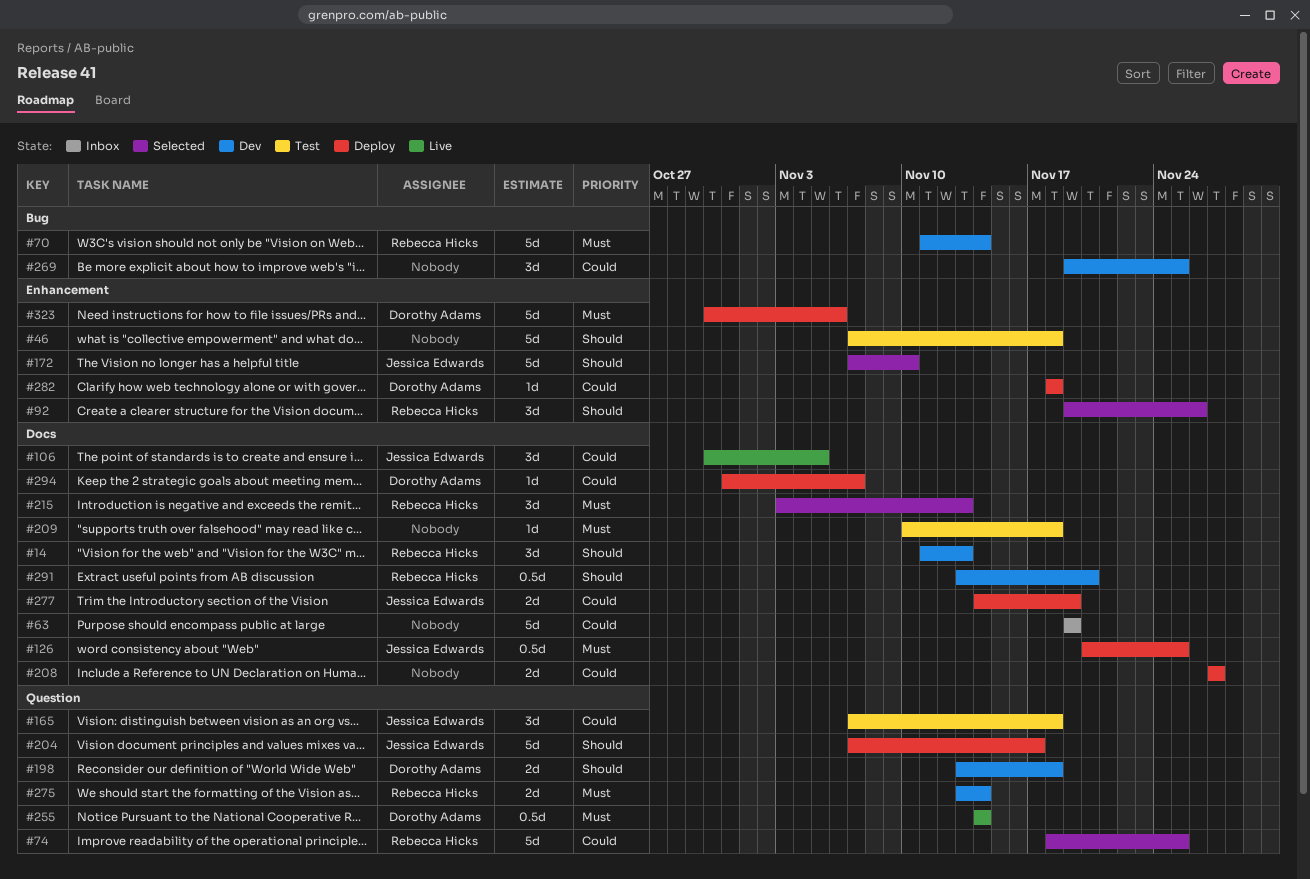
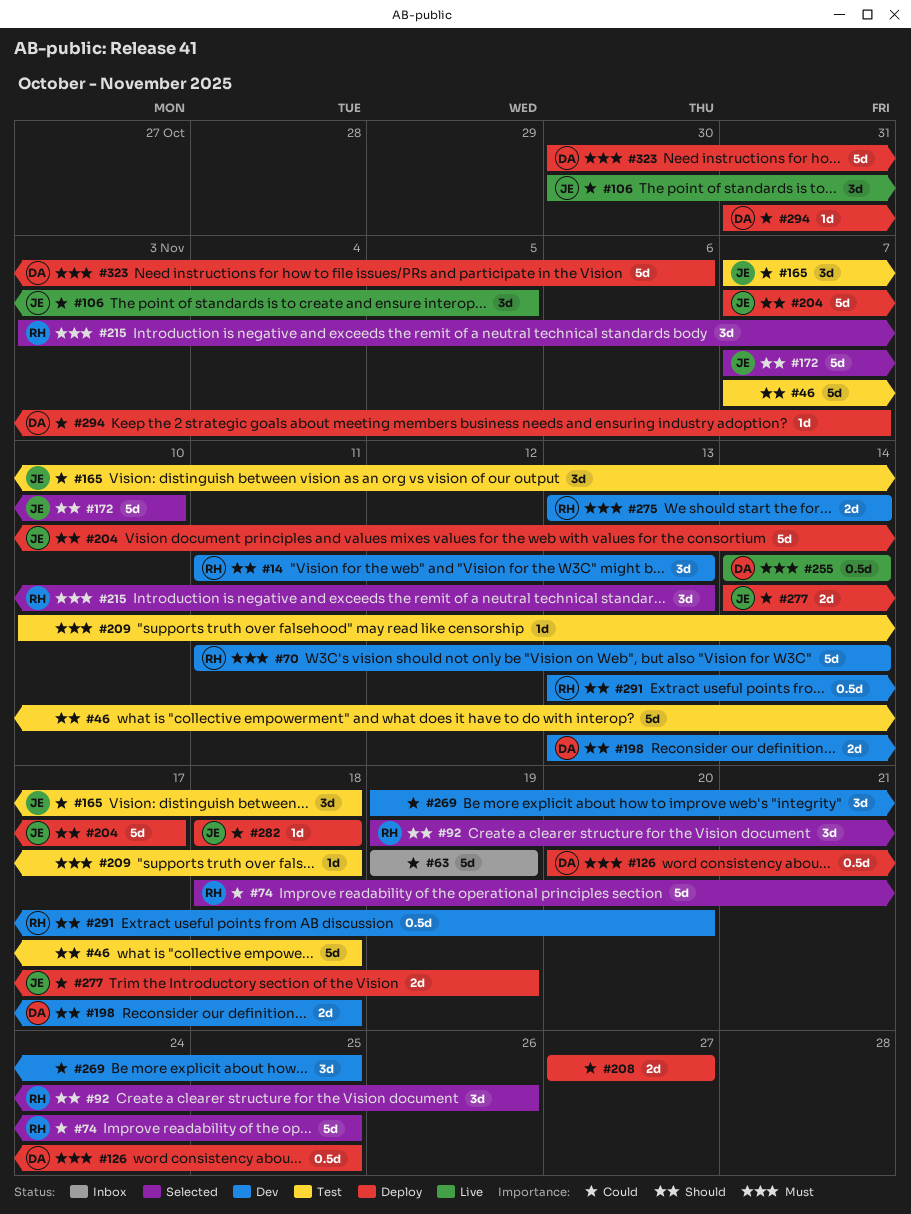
#126, owner: Jessica Edwards -> Dorothy Adams
#282, owner: Dorothy Adams -> Jessica Edwards

